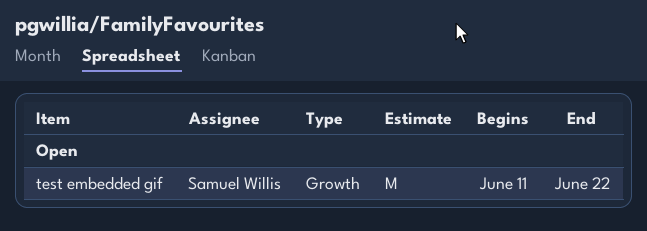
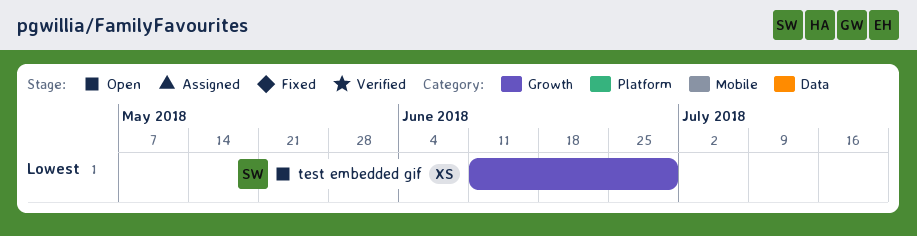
test embedded gif, estimate: M -> XS
test embedded gif, due: Jun 22 -> Jun 29

